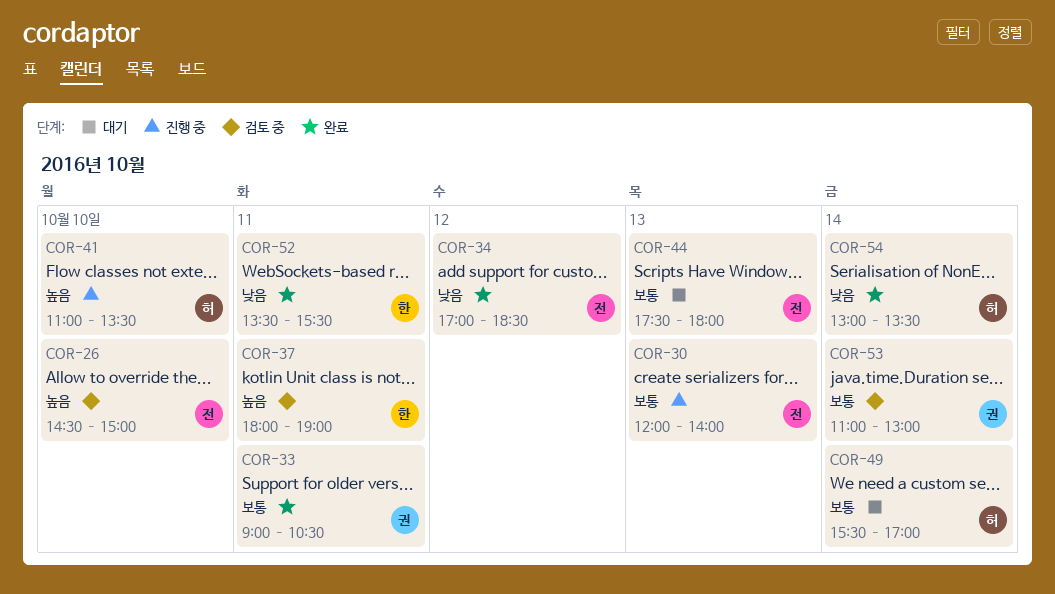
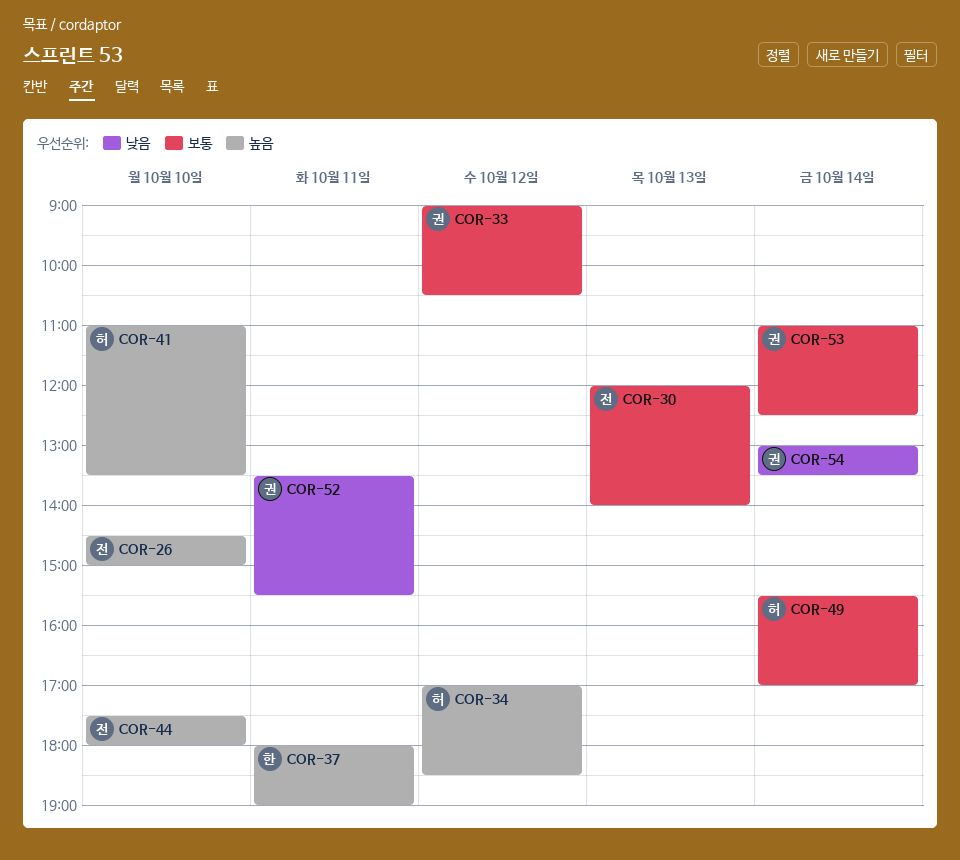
COR-33, day: Oct 11 -> Oct 12
COR-34, owner: 전 -> 허
COR-34, priority: 낮음 -> 높음
COR-44, priority: 보통 -> 높음
COR-44, day: Oct 13 -> Oct 10
COR-52, owner: 한 -> 권
COR-53, ends: 13:00 -> 12:30
COR-54, owner: 허 -> 권

